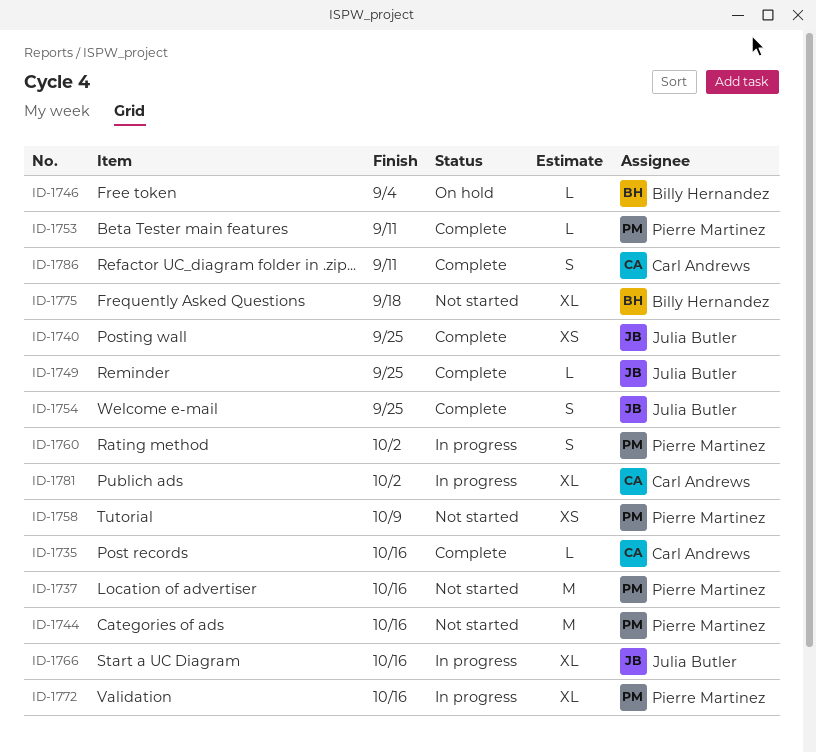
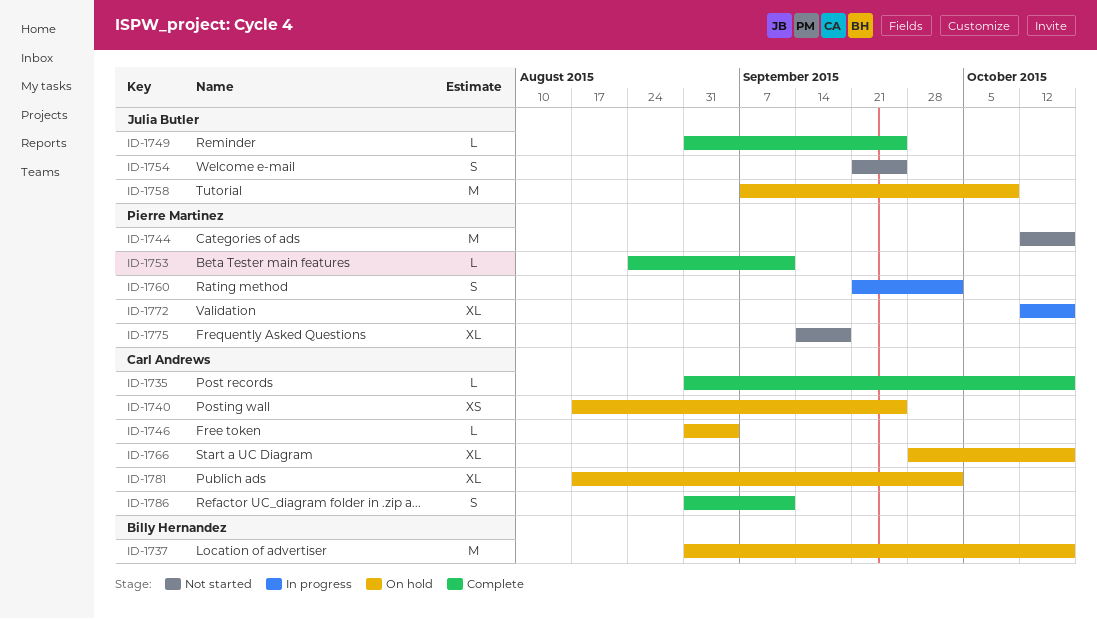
ID-1737, status: Not started -> On hold
ID-1737, owner: Pierre Martinez -> Billy Hernandez
ID-1740, status: Complete -> On hold
ID-1740, owner: Julia Butler -> Carl Andrews
ID-1746, owner: Billy Hernandez -> Carl Andrews
ID-1754, status: Complete -> Not started
ID-1758, status: Not started -> On hold
ID-1758, owner: Pierre Martinez -> Julia Butler
ID-1758, estimate: XS -> M
ID-1766, status: In progress -> On hold
ID-1766, owner: Julia Butler -> Carl Andrews
ID-1775, owner: Billy Hernandez -> Pierre Martinez
ID-1781, status: In progress -> On hold

